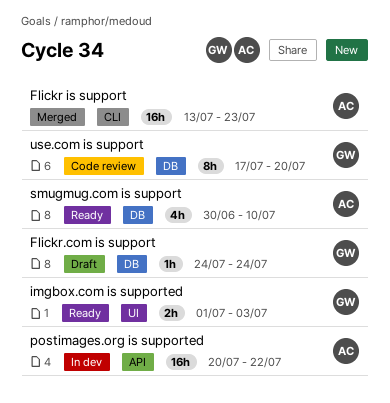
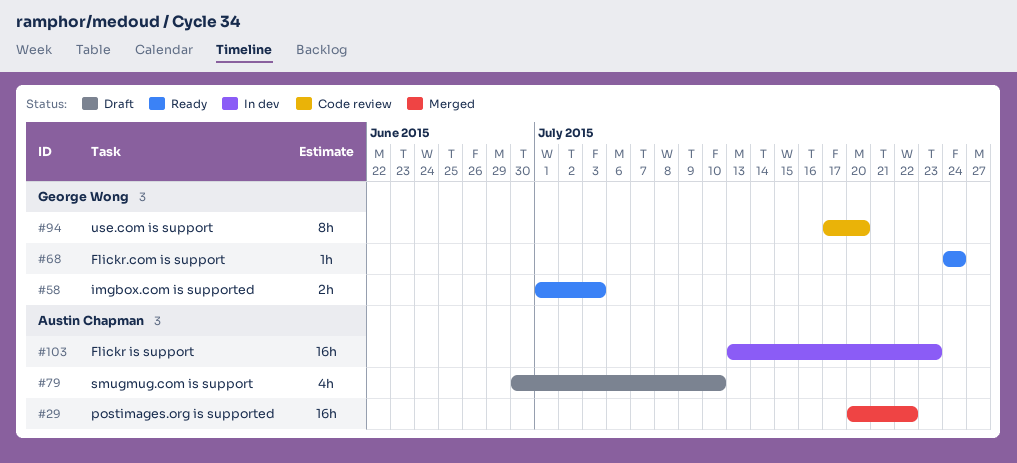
Flickr is support, status: Merged -> In dev
Flickr.com is support, status: Draft -> Ready
postimages.org is supported, status: In dev -> Merged
smugmug.com is support, status: Ready -> Draft

